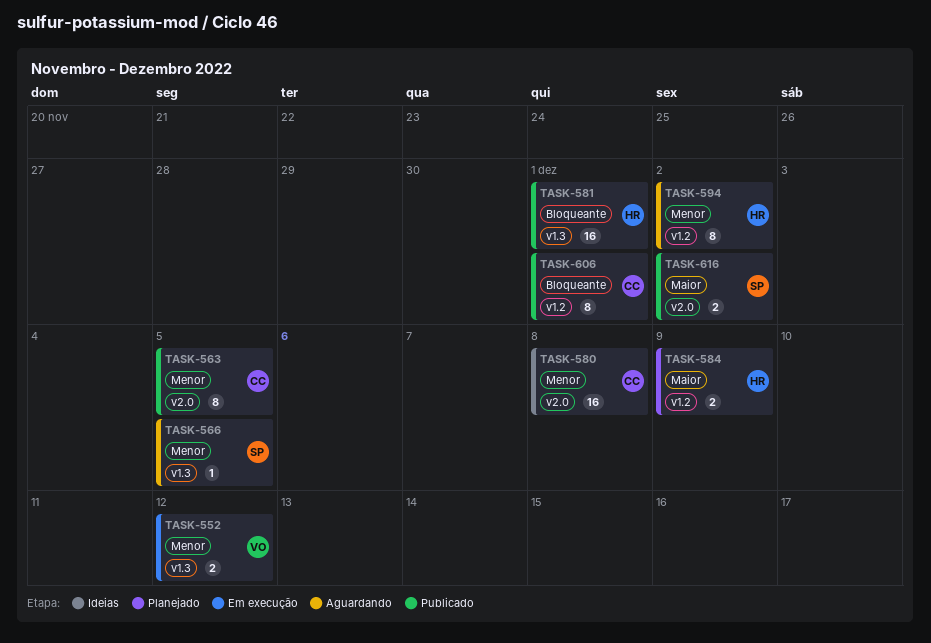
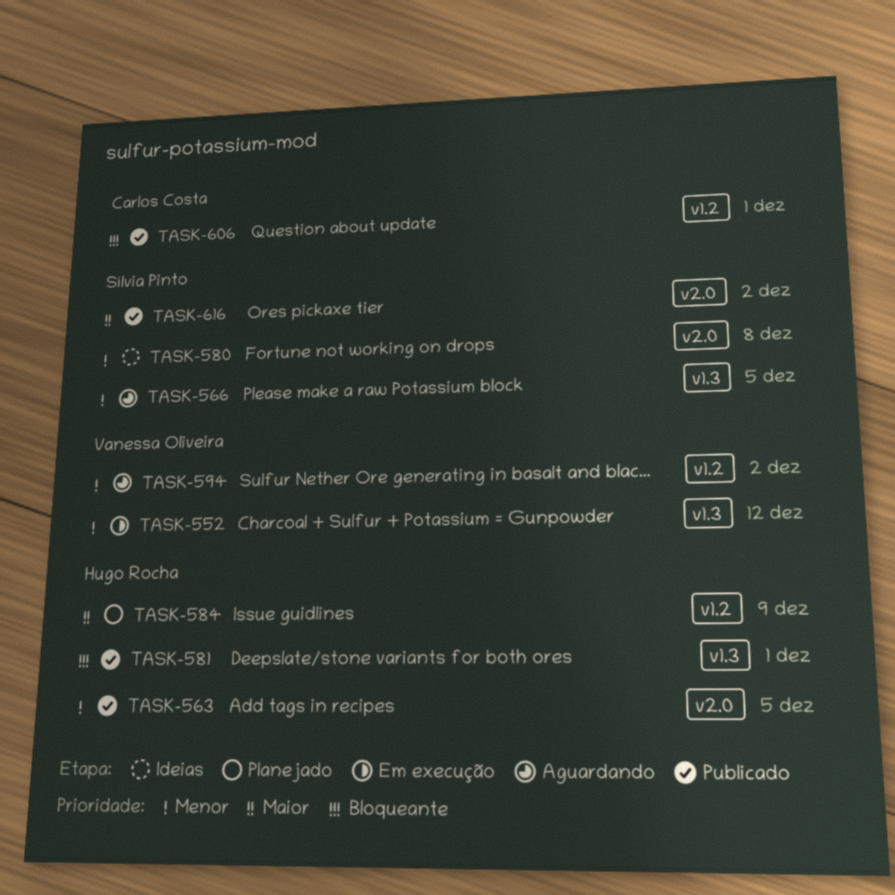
TASK-563, owner: Carlos Costa -> Hugo Rocha
TASK-580, owner: Carlos Costa -> Sílvia Pinto
TASK-594, owner: Hugo Rocha -> Vanessa Oliveira

